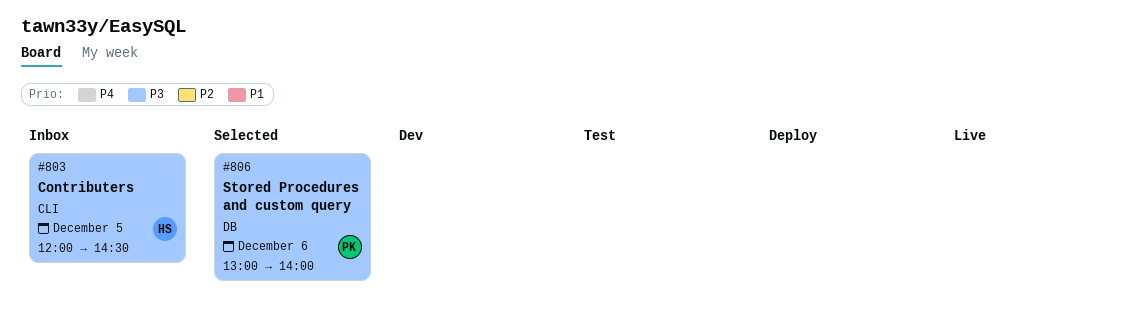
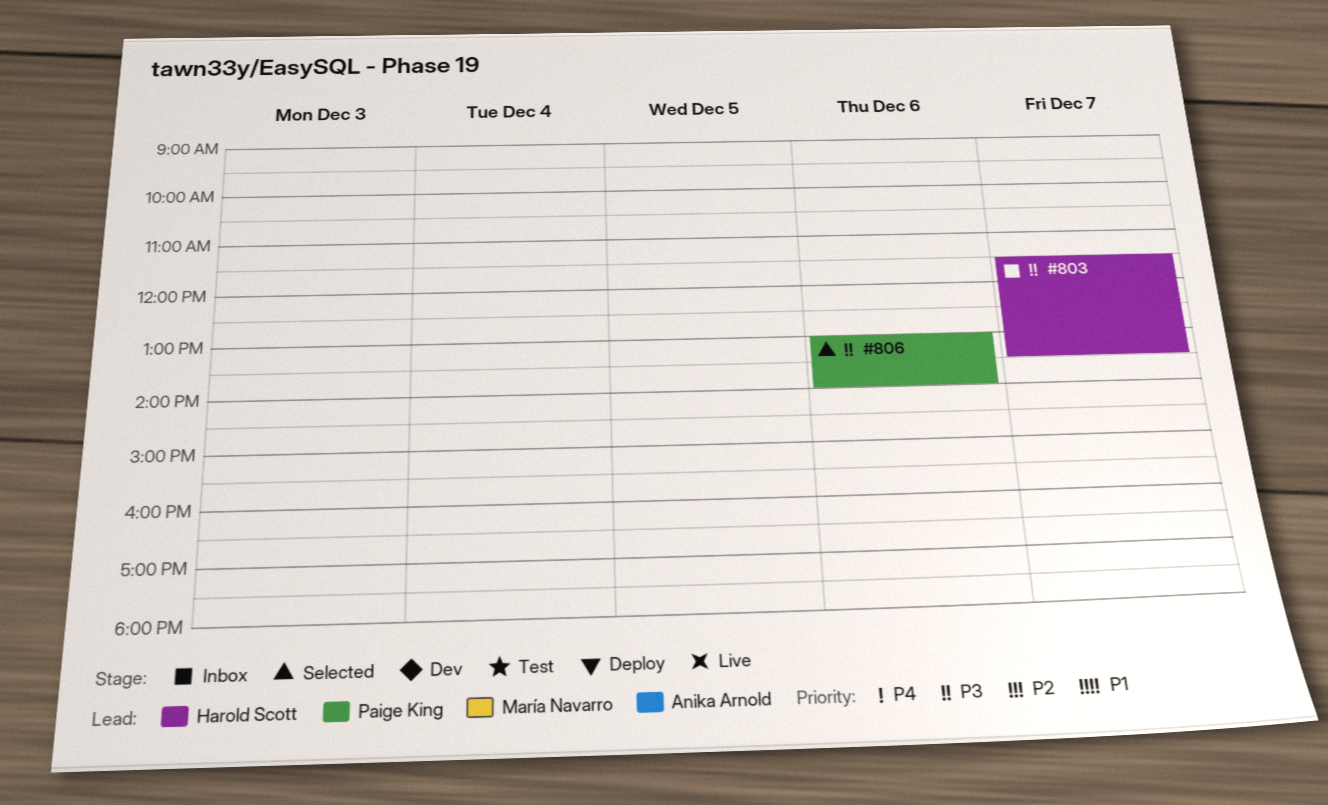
#803, day: Dec 5 -> Dec 7
#803, begins: 12:00 -> 11:30
#803, ends: 14:30 -> 13:30

